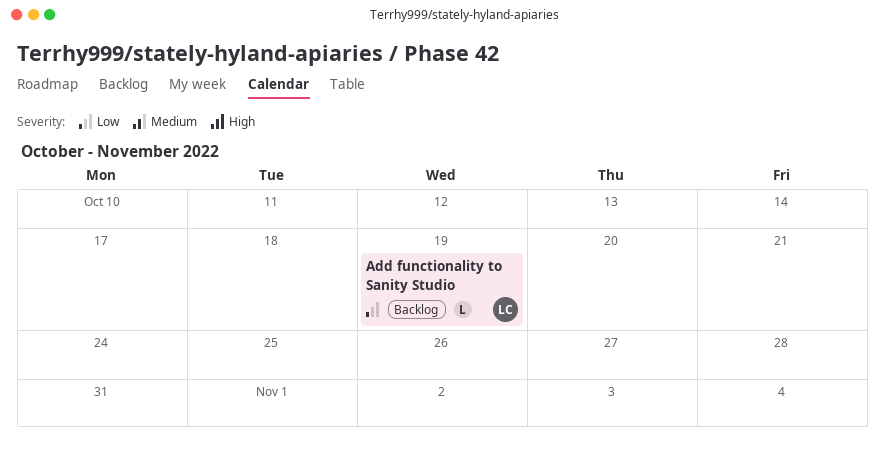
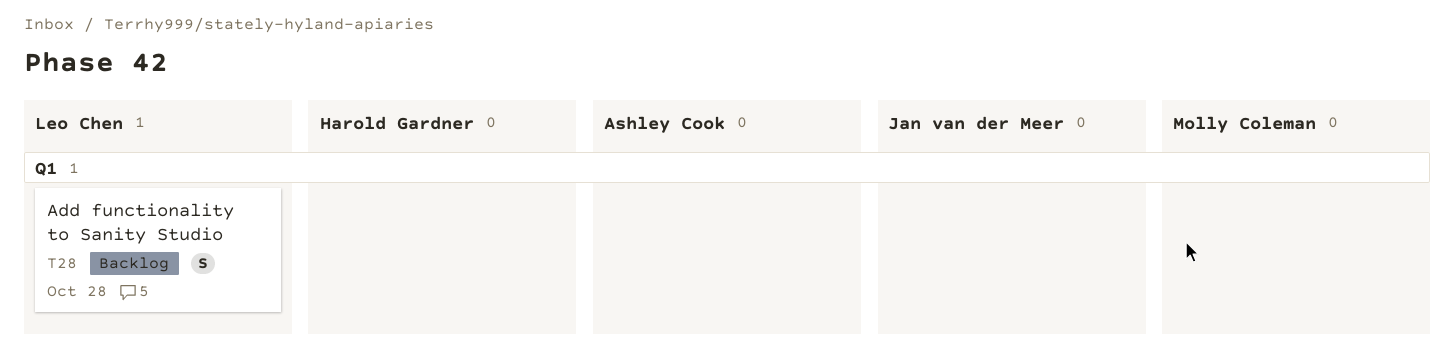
Add functionality to Sanity Studio, estimate: L -> S
Add functionality to Sanity Studio, due: Oct 19 -> Oct 28

